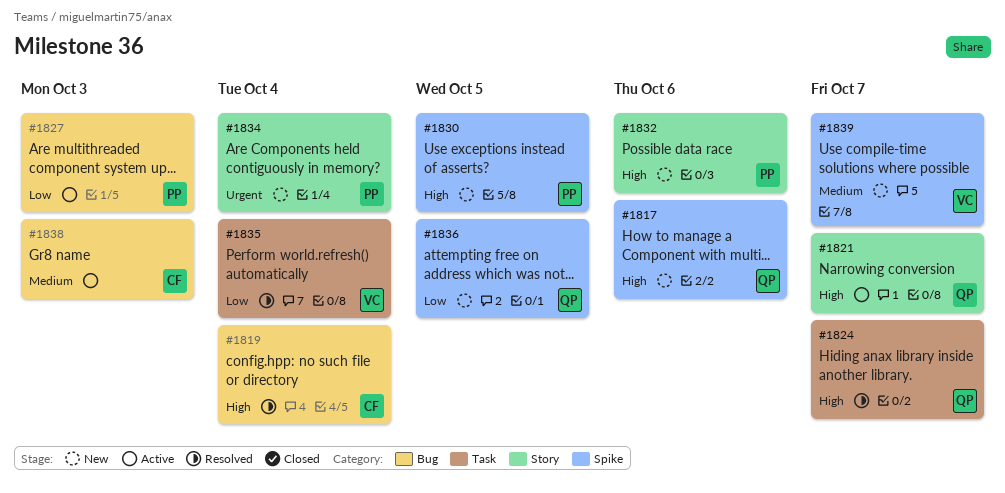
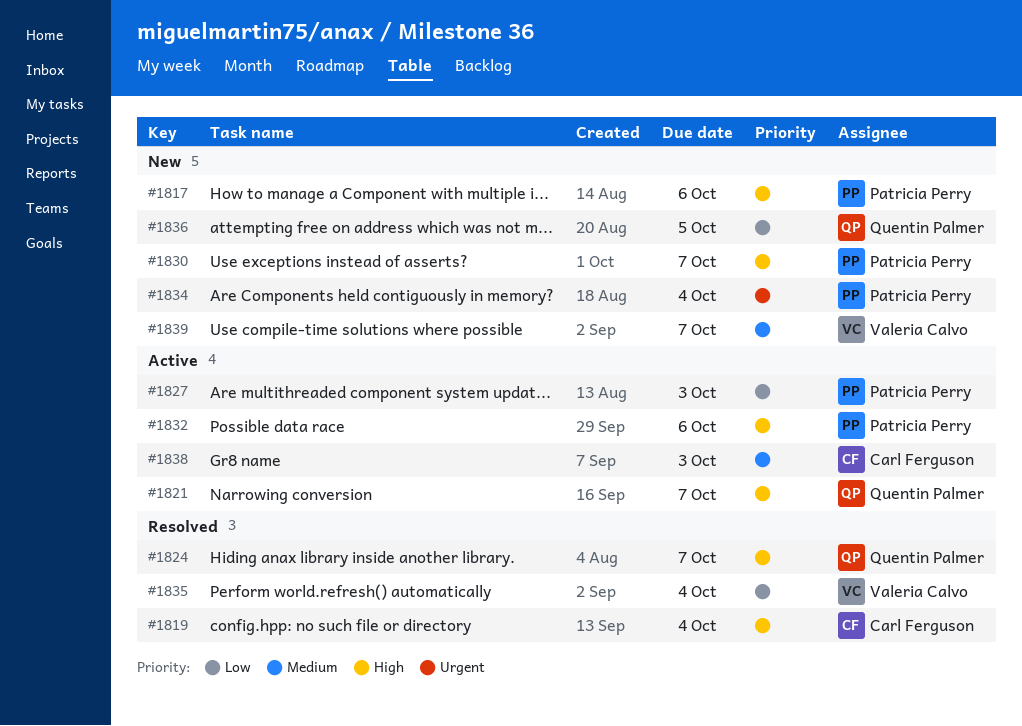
#1817, owner: Quentin Palmer -> Patricia Perry
#1830, due: Oct 5 -> Oct 7
#1832, status: New -> Active

